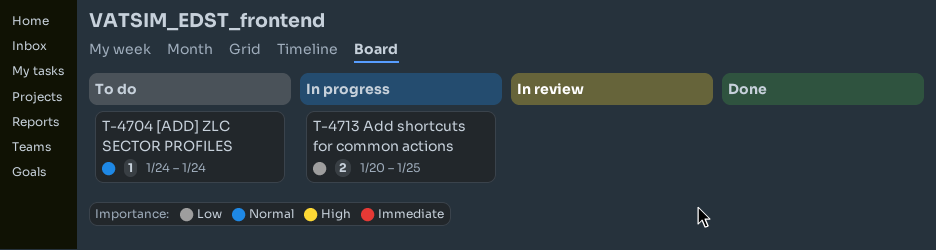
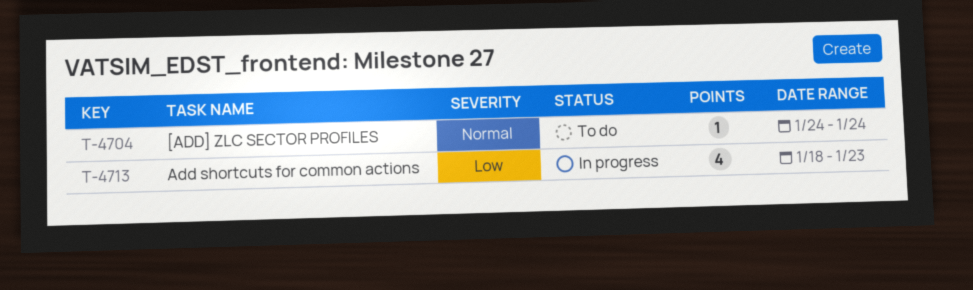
T-4713, estimate: 2 -> 4
T-4713, start: Jan 20 -> Jan 18
T-4713, due: Jan 25 -> Jan 23

